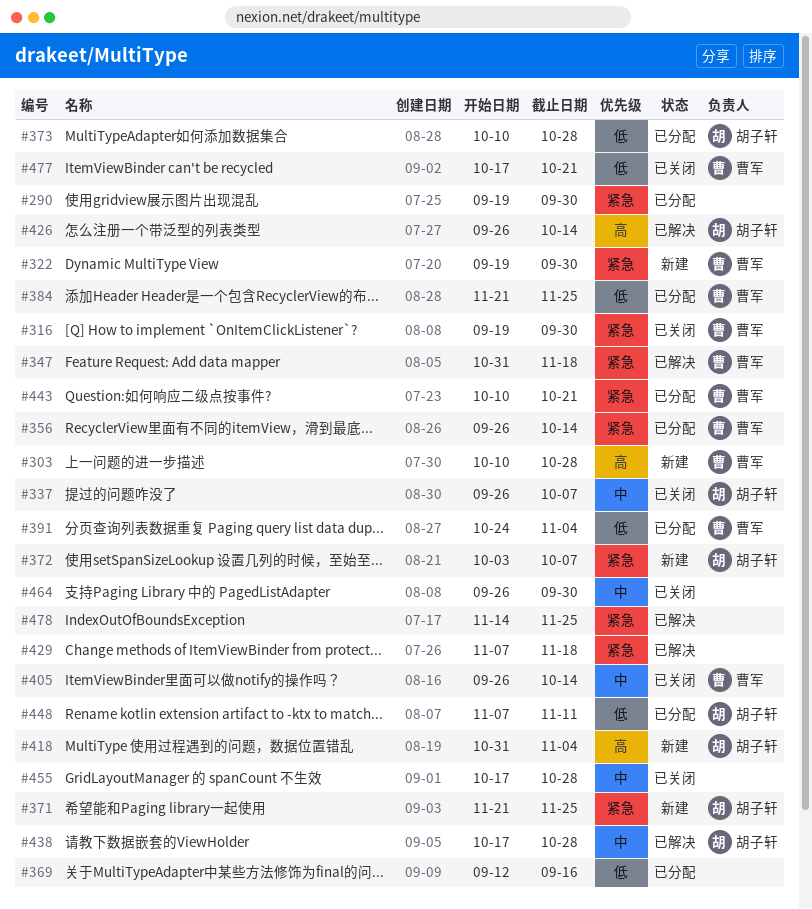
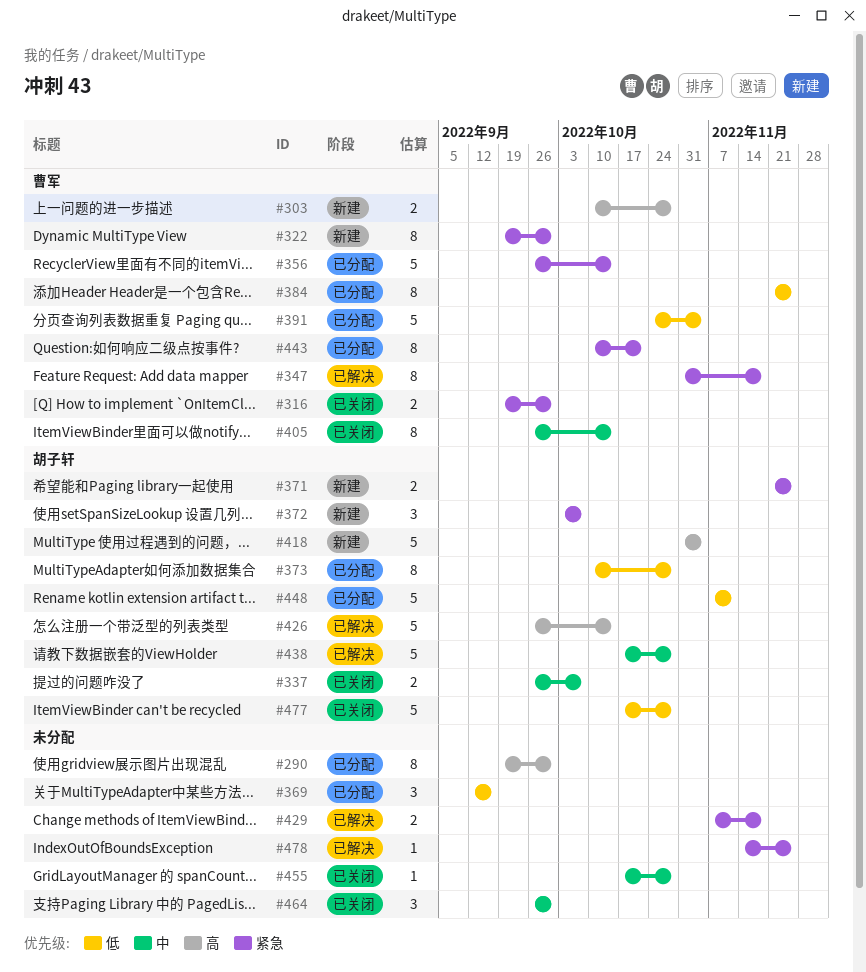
#290, priority: 紧急 -> 高
#477, owner: 曹军 -> 胡子轩
#477, due: Oct 21 -> Oct 28

